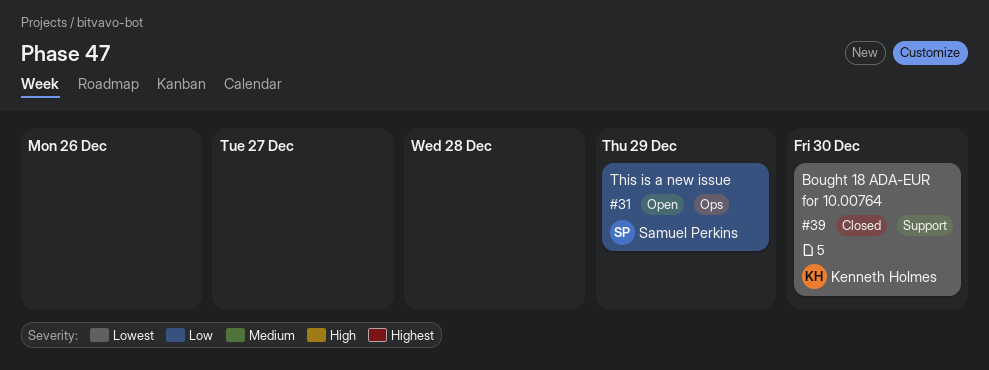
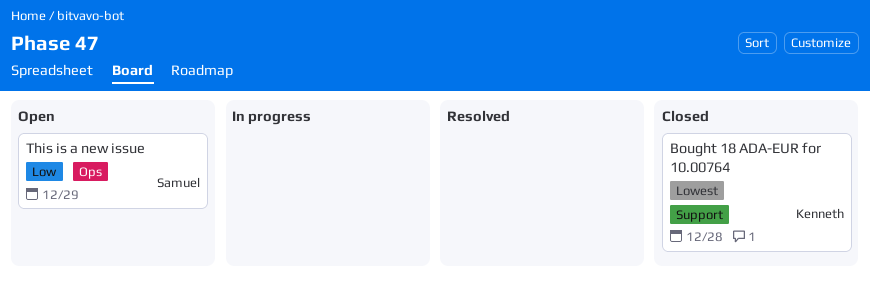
Bought 18 ADA-EUR for 10.00764, due: Dec 30 -> Dec 28

